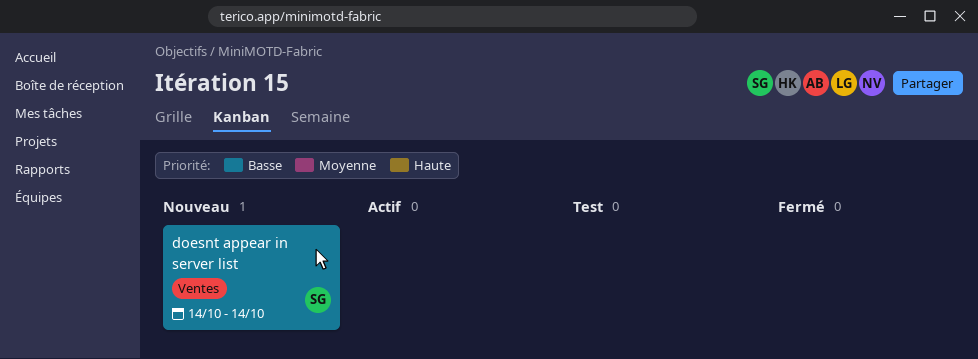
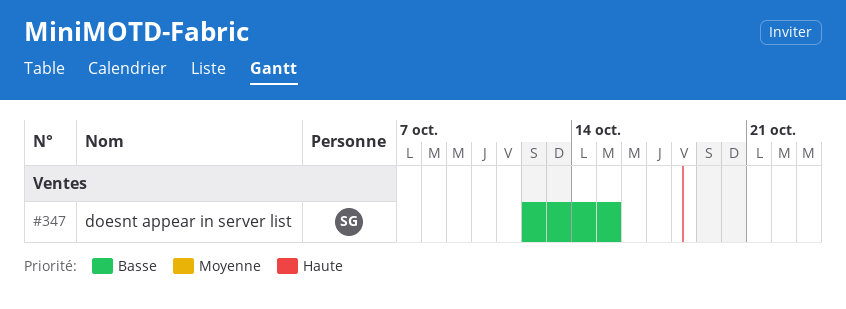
doesnt appear in server list, start: Oct 14 -> Oct 12
doesnt appear in server list, due: Oct 14 -> Oct 15

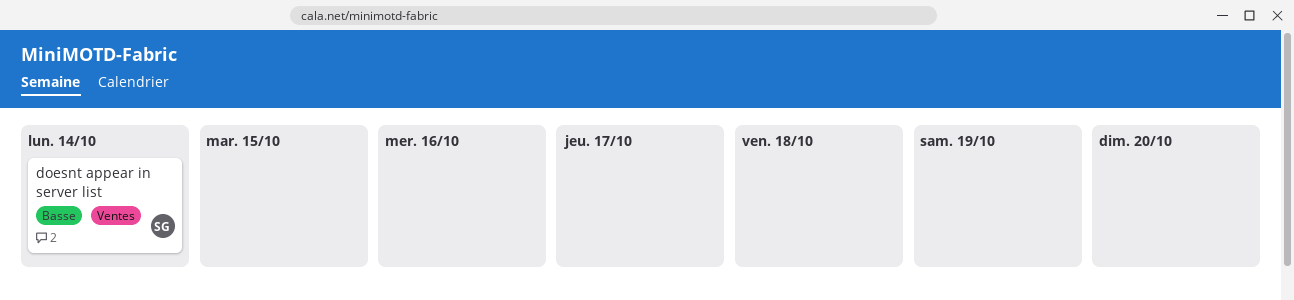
doesnt appear in server list, due: Oct 15 -> Oct 14

